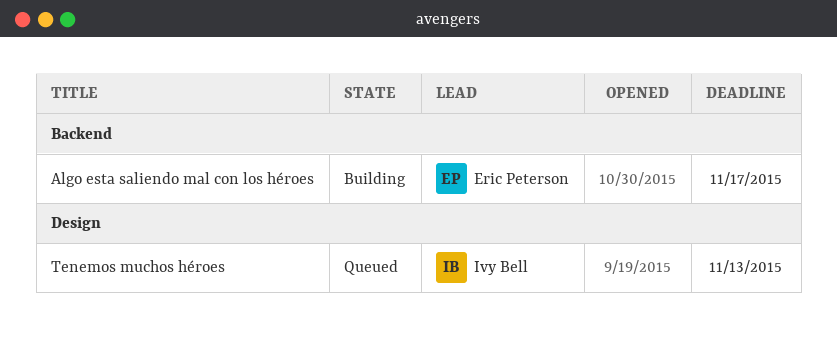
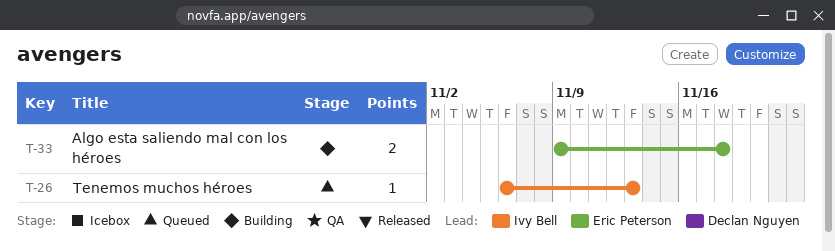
Algo esta saliendo mal con los héroes, due: Nov 17 -> Nov 18

